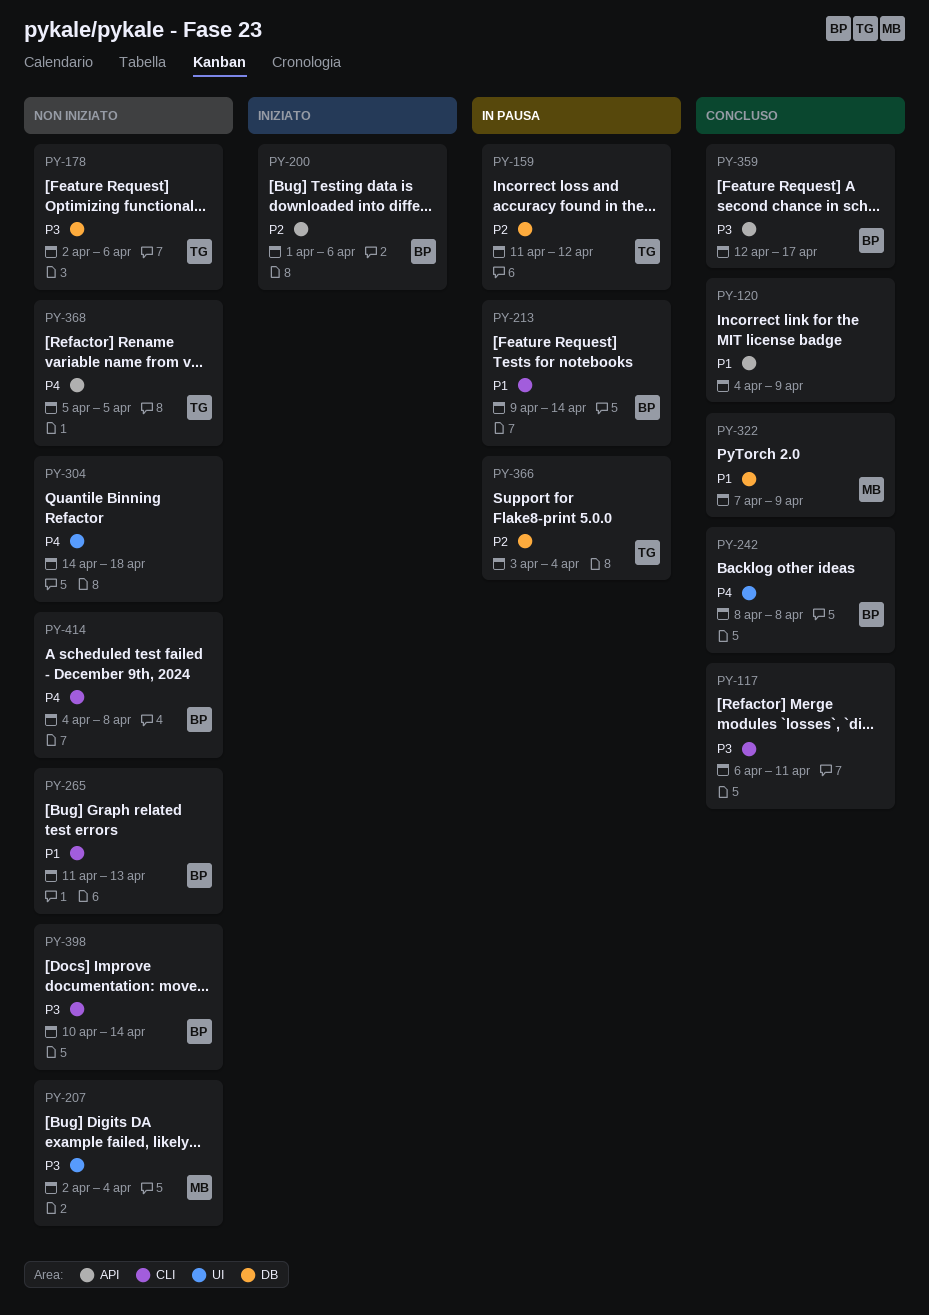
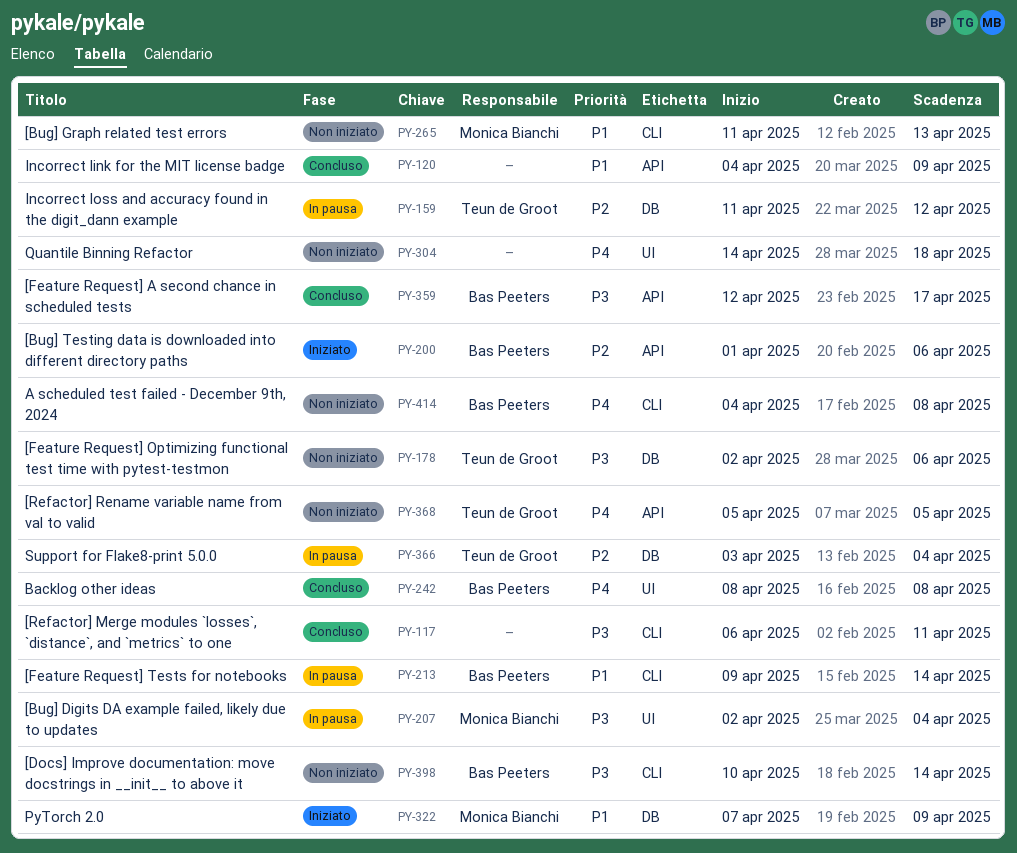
PY-207, status: Non iniziato -> In pausa
PY-265, owner: Bas Peeters -> Monica Bianchi
PY-322, status: Concluso -> Iniziato

